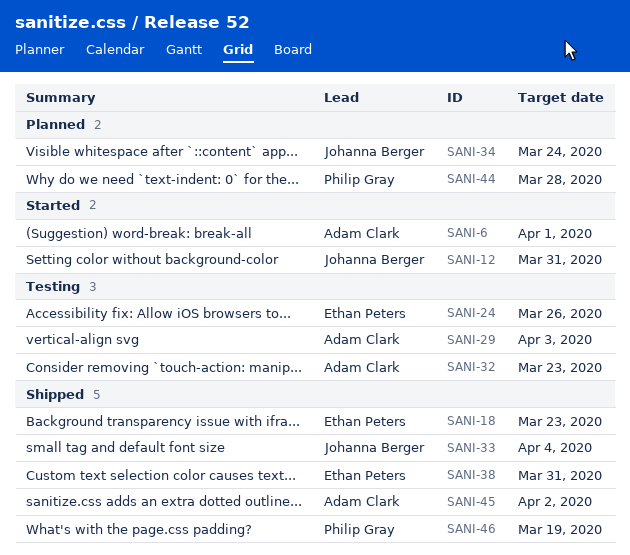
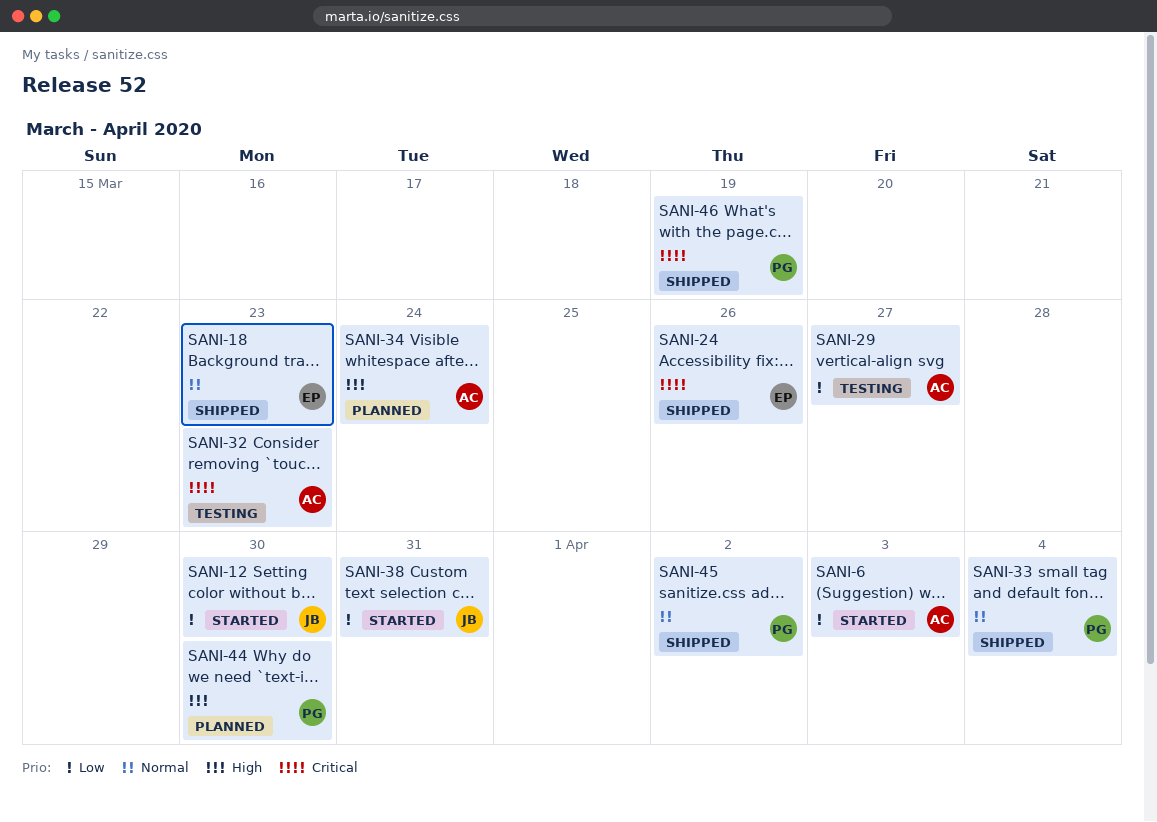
SANI-6, due: Apr 1 -> Apr 3
SANI-12, due: Mar 31 -> Mar 30
SANI-24, status: Testing -> Shipped
SANI-29, due: Apr 3 -> Mar 27
SANI-33, owner: Johanna Berger -> Philip Gray
SANI-34, owner: Johanna Berger -> Adam Clark
SANI-38, status: Shipped -> Started
SANI-38, owner: Ethan Peters -> Johanna Berger
SANI-44, due: Mar 28 -> Mar 30
SANI-45, owner: Adam Clark -> Philip Gray

